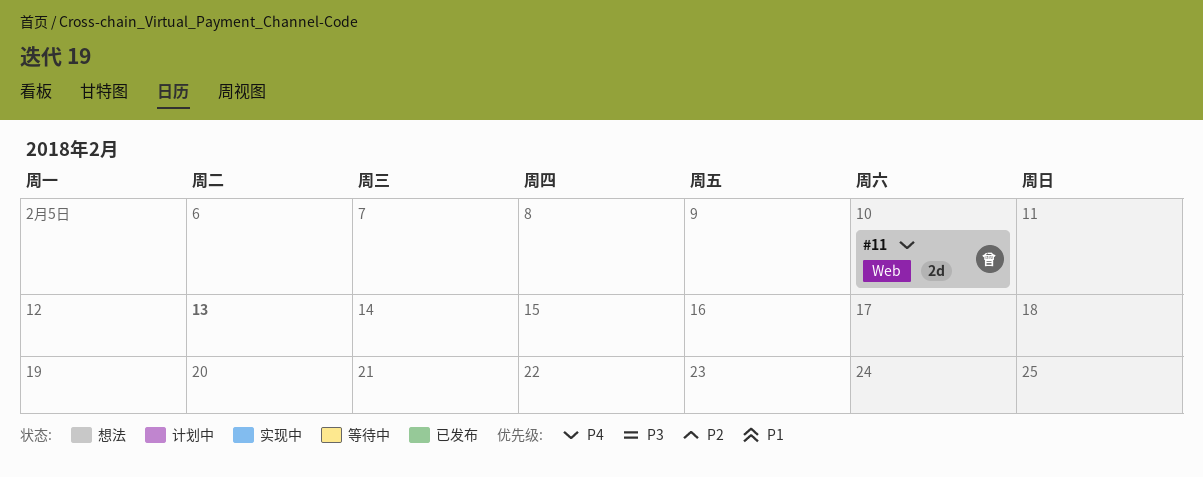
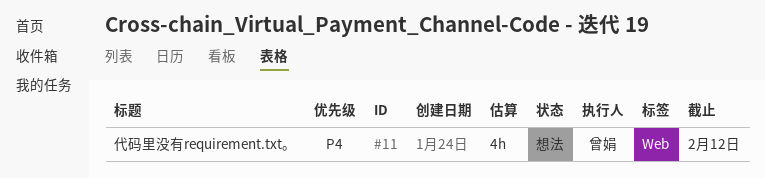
#11, estimate: 2d -> 4h
#11, due: Feb 10 -> Feb 12

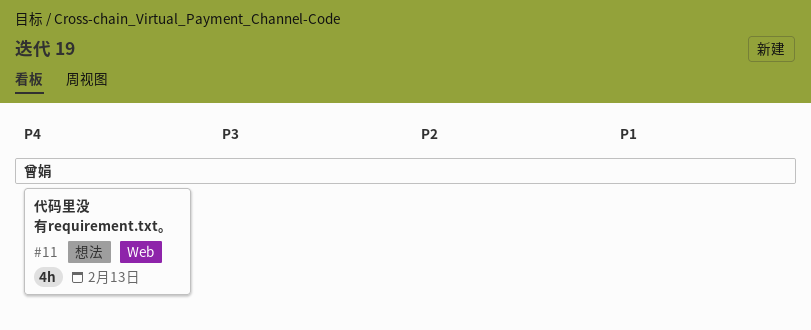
#11, due: Feb 12 -> Feb 13

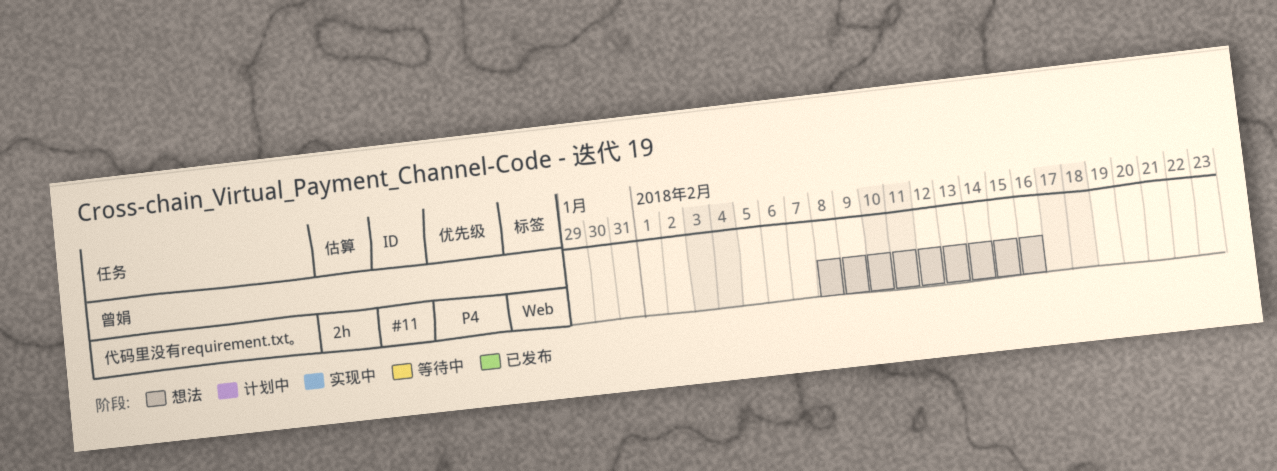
#11, estimate: 4h -> 2h
#11, due: Feb 13 -> Feb 16

